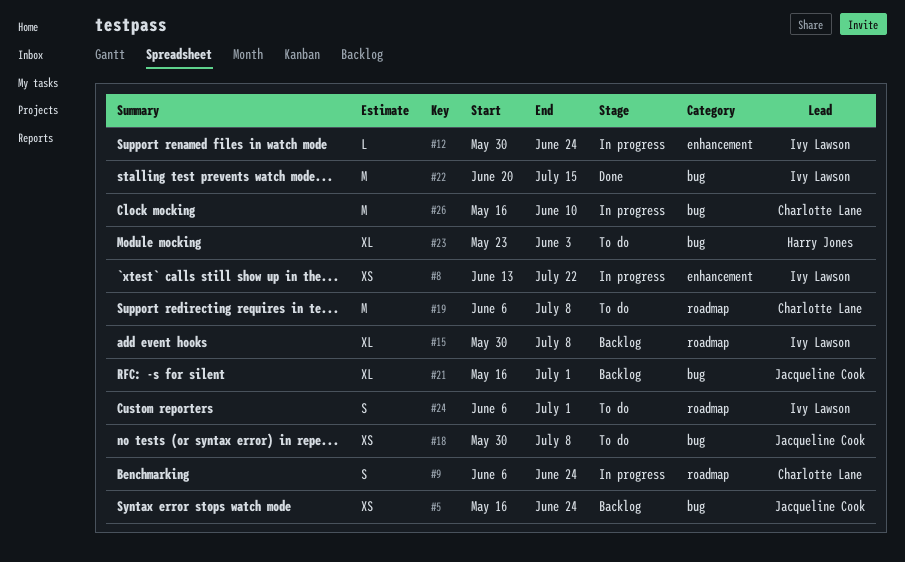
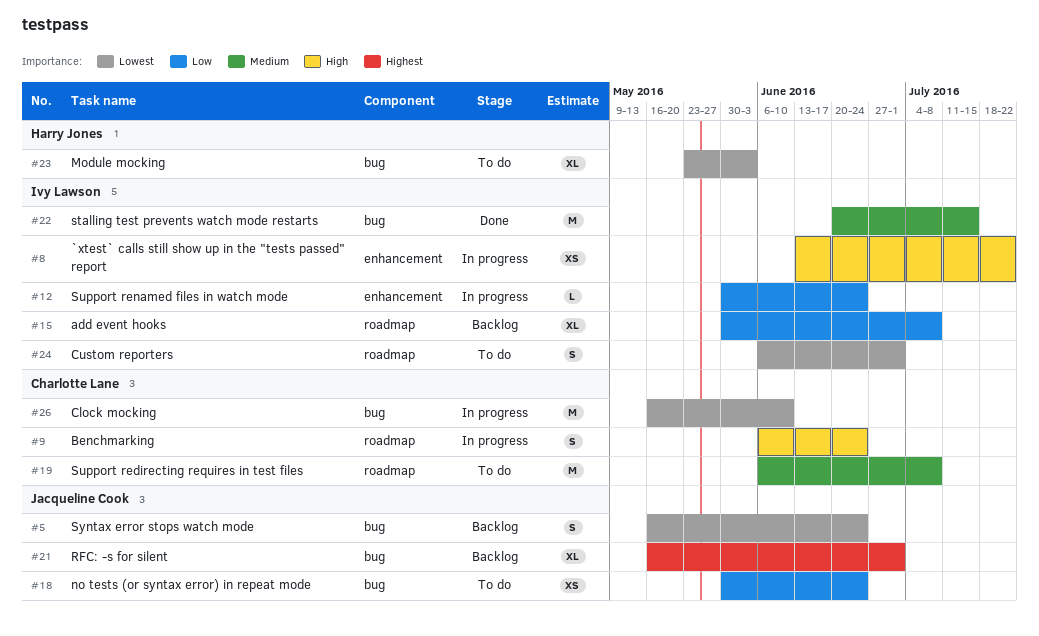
#5, estimate: XS -> S
#18, due: Jul 8 -> Jun 24

